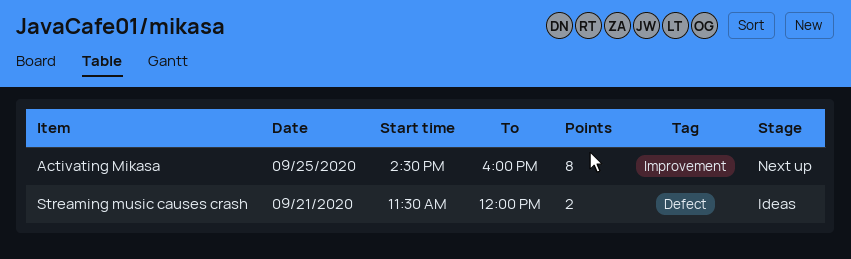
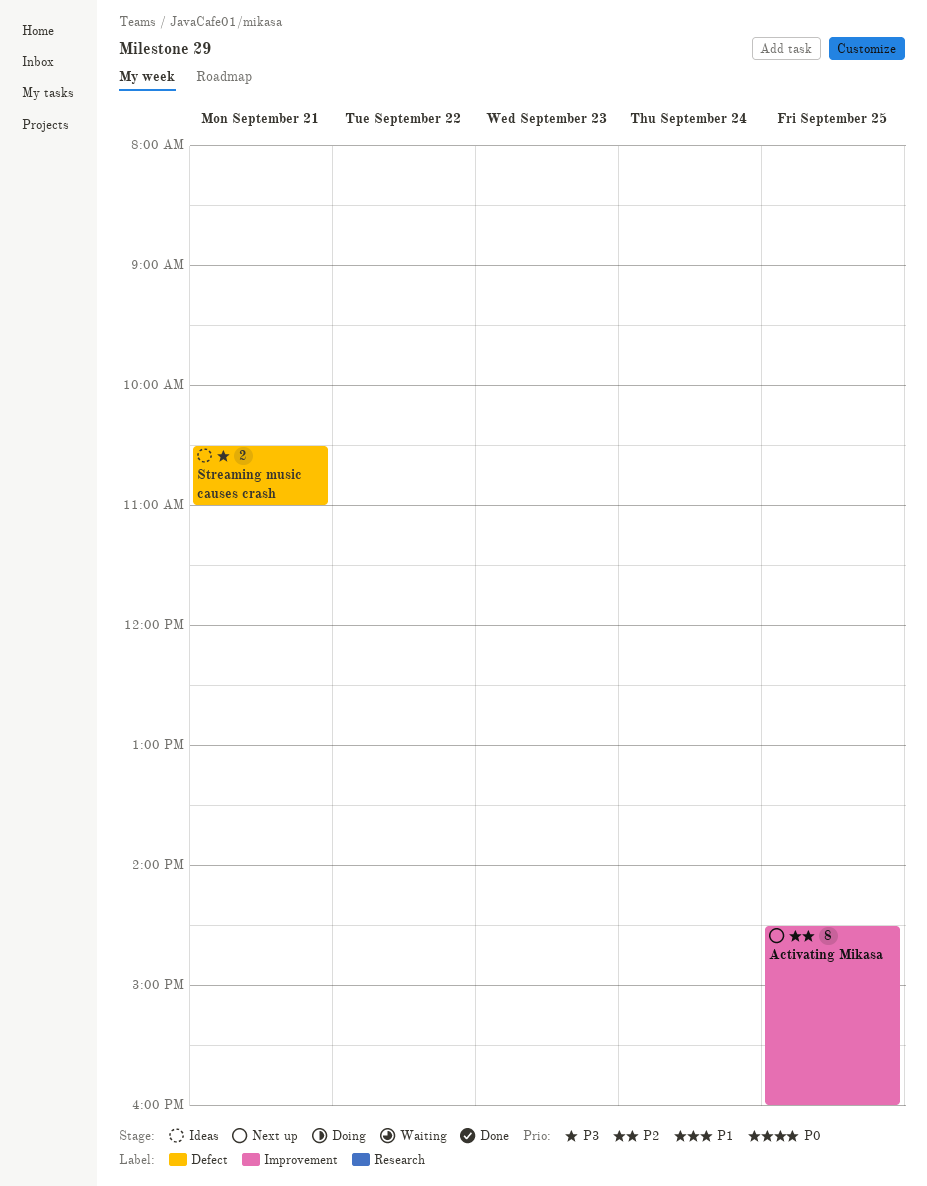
Streaming music causes crash, begins: 11:30 -> 10:30
Streaming music causes crash, ends: 12:00 -> 11:00

